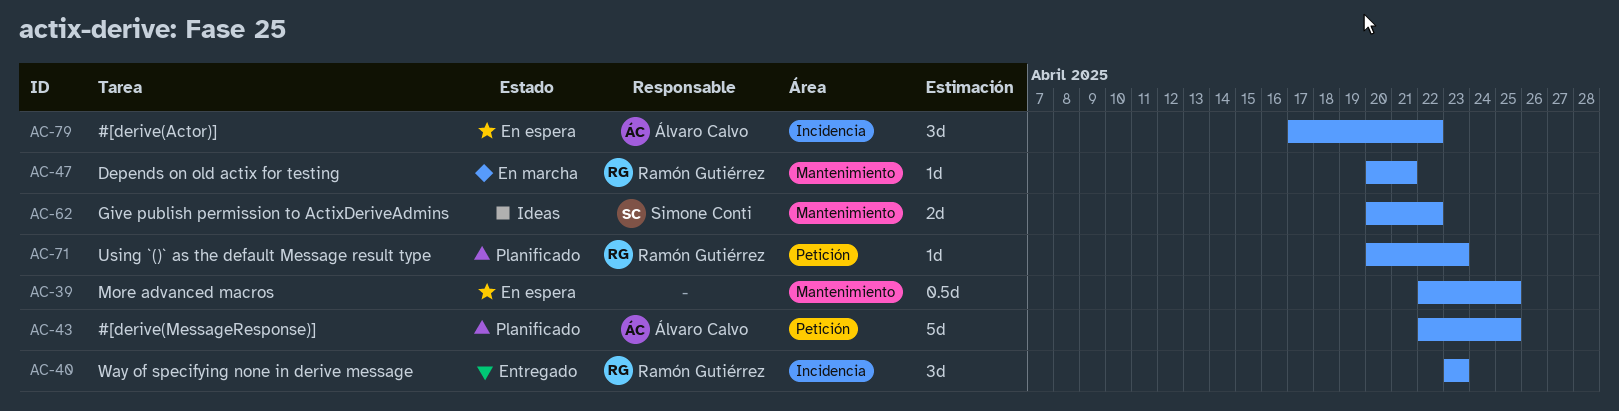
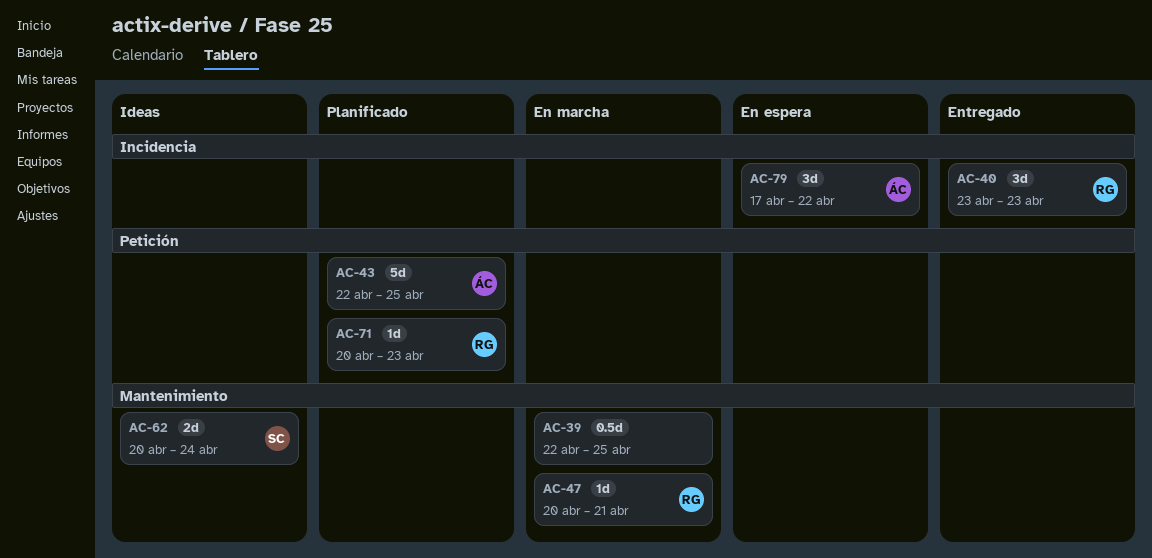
AC-39, status: En espera -> En marcha
AC-62, due: Apr 22 -> Apr 24

